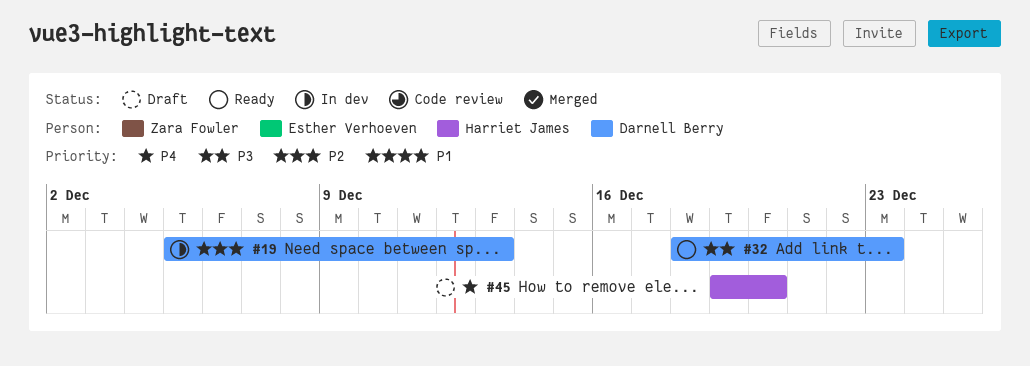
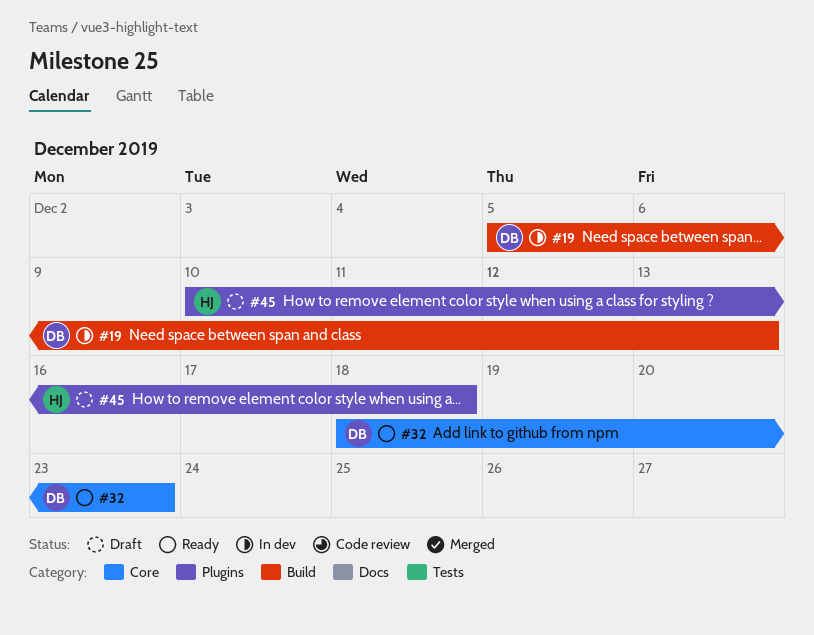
#45, start: Dec 19 -> Dec 10
#45, due: Dec 20 -> Dec 18

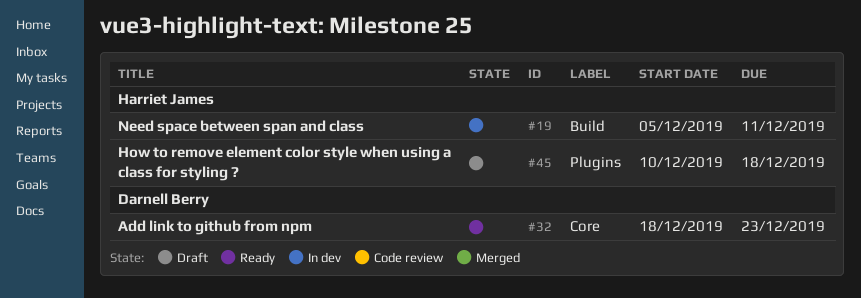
#19, owner: Darnell Berry -> Harriet James
#19, due: Dec 13 -> Dec 11

